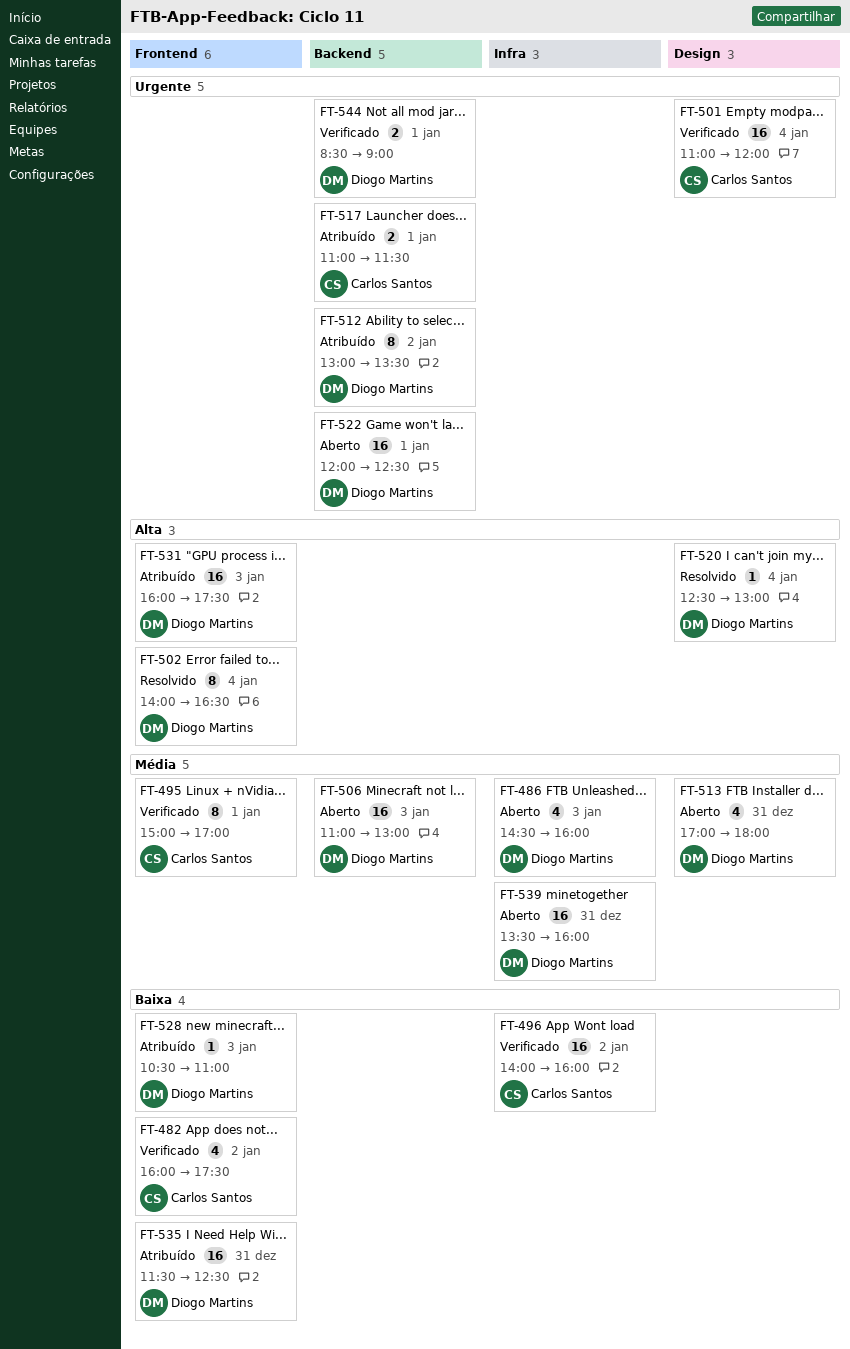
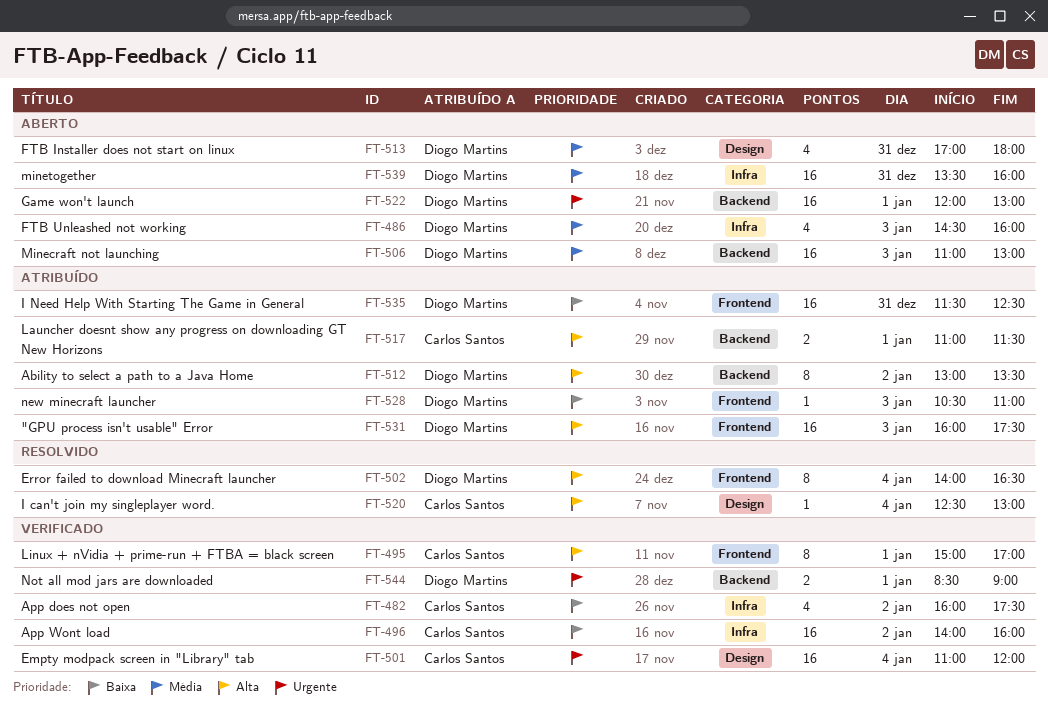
FT-482, label: Frontend -> Infra
FT-495, priority: Média -> Alta
FT-512, priority: Urgente -> Alta
FT-517, priority: Urgente -> Alta
FT-520, owner: Diogo Martins -> Carlos Santos
FT-522, ends: 12:30 -> 13:00

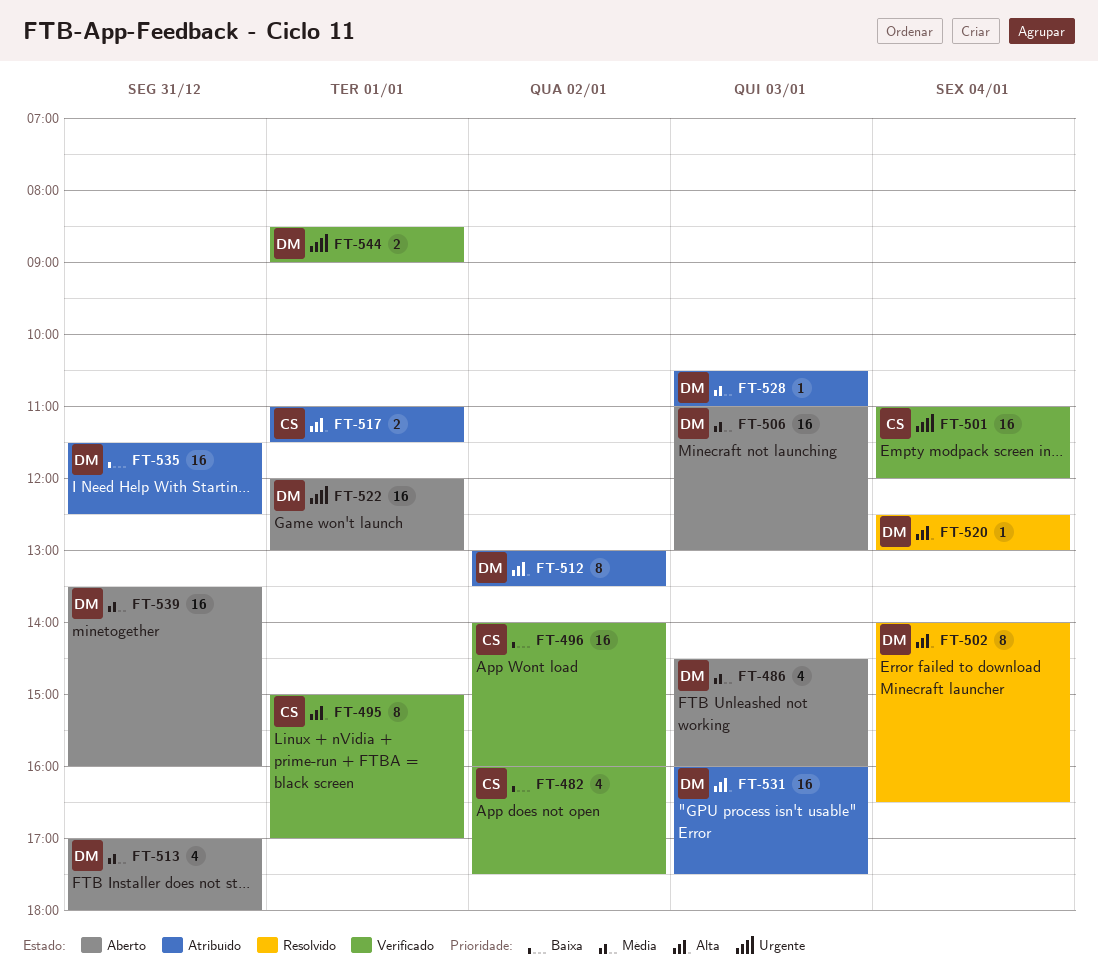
FT-520, owner: Carlos Santos -> Diogo Martins
FT-528, priority: Baixa -> Média

